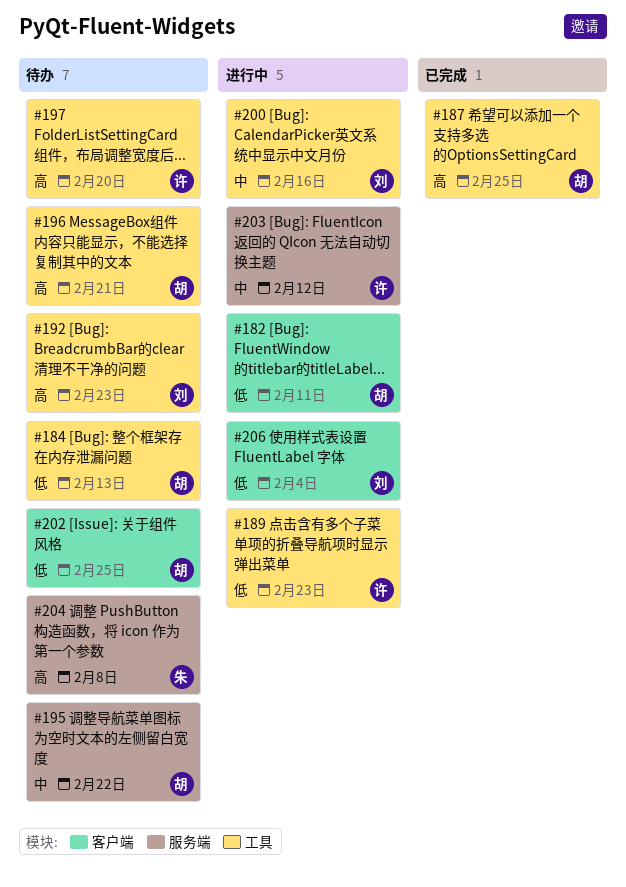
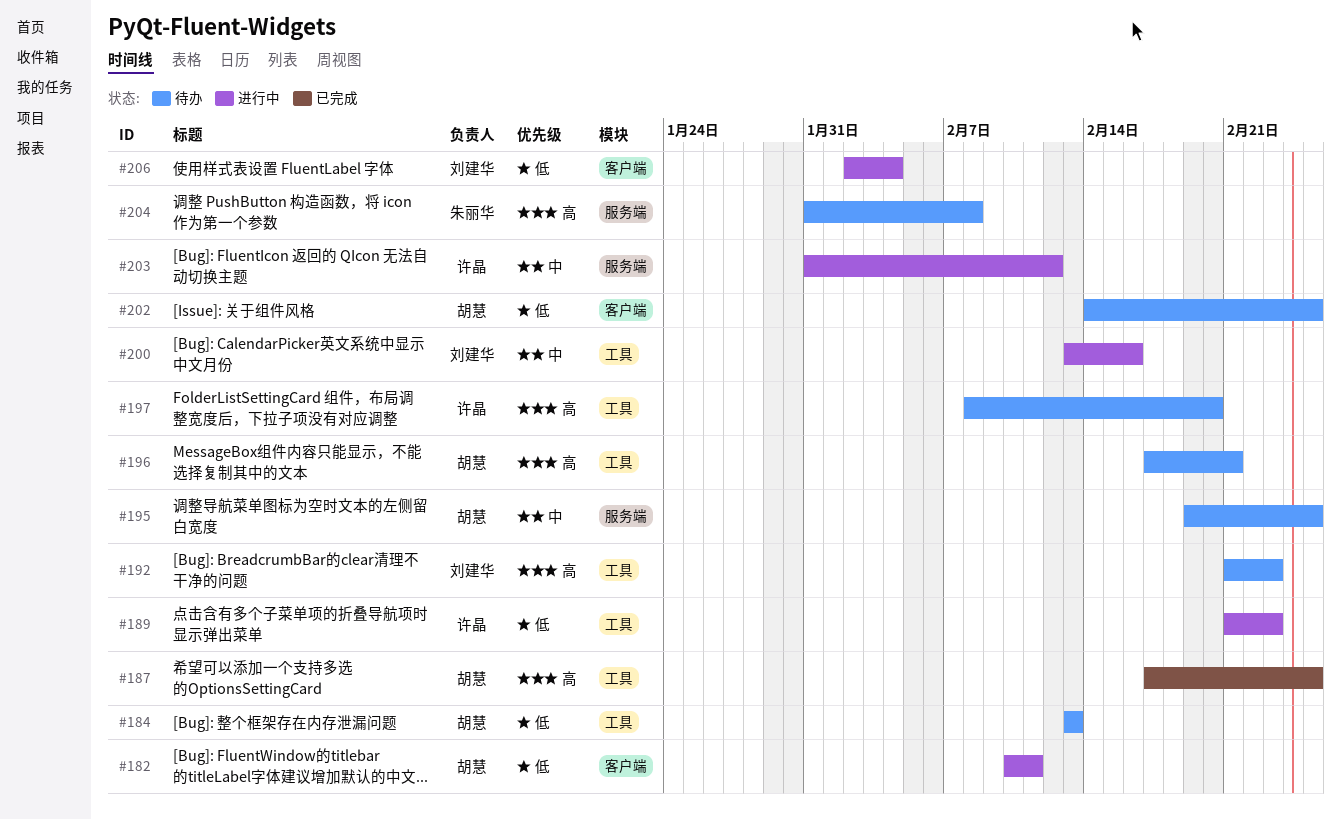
#195, due: Feb 22 -> Feb 25

